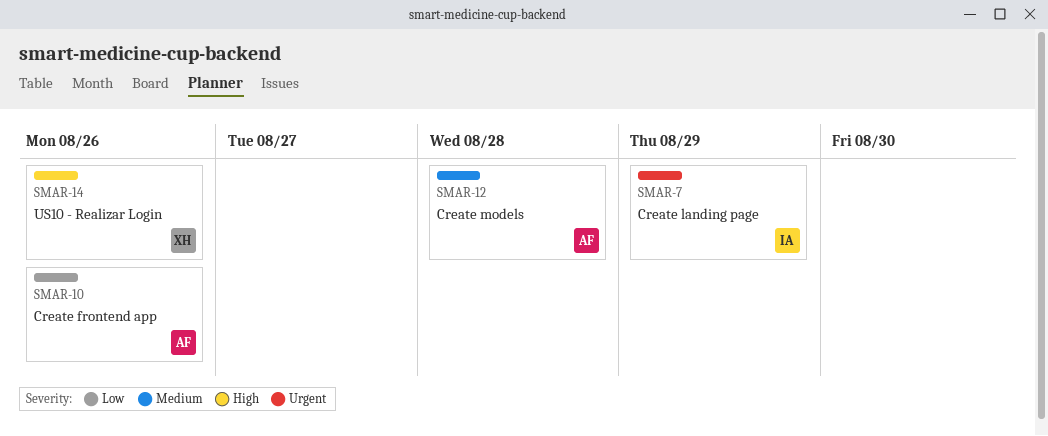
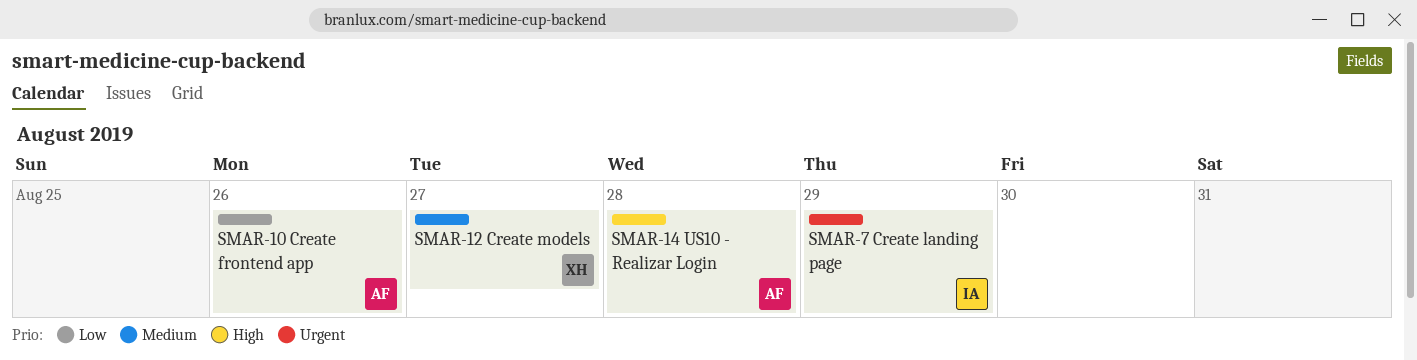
SMAR-12, owner: AF -> XH
SMAR-12, due: Aug 28 -> Aug 27
SMAR-14, owner: XH -> AF
SMAR-14, due: Aug 26 -> Aug 28

